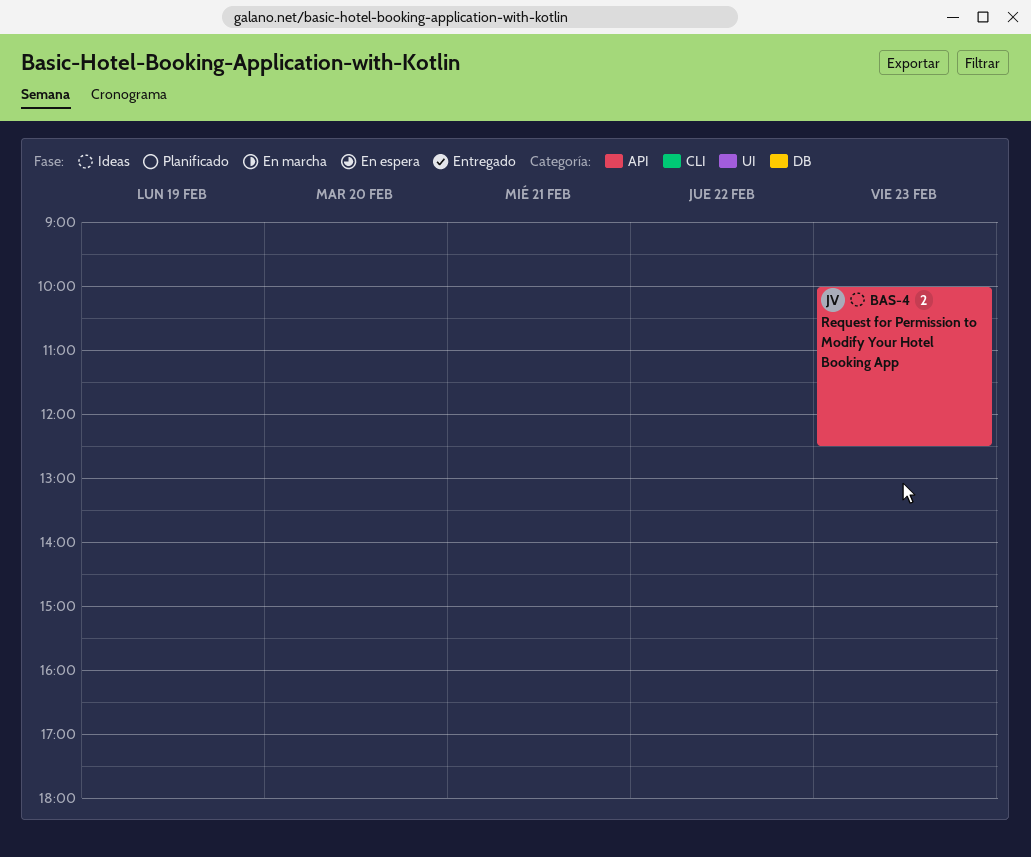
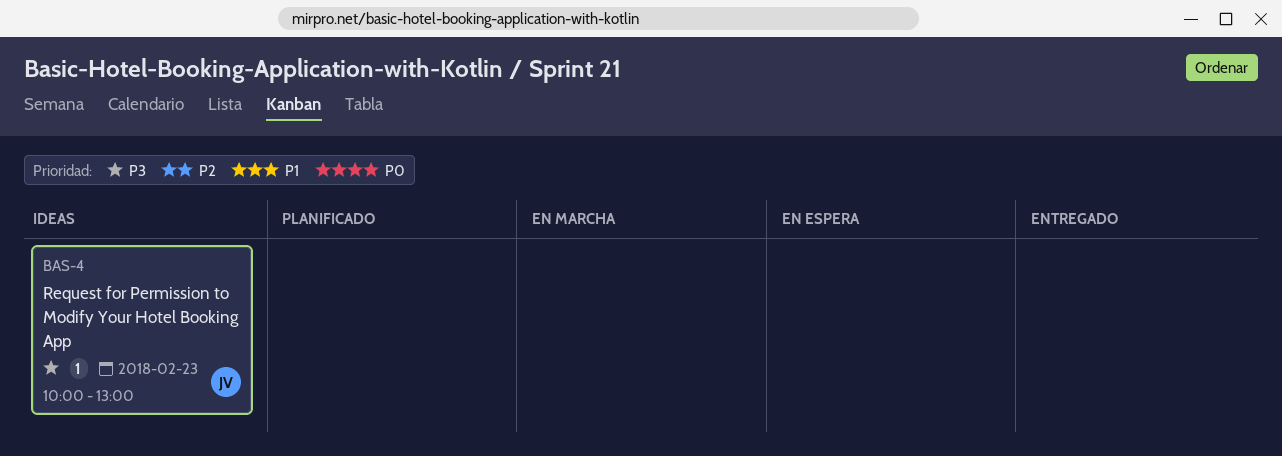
BAS-4, estimate: 2 -> 1
BAS-4, ends: 12:30 -> 13:00

